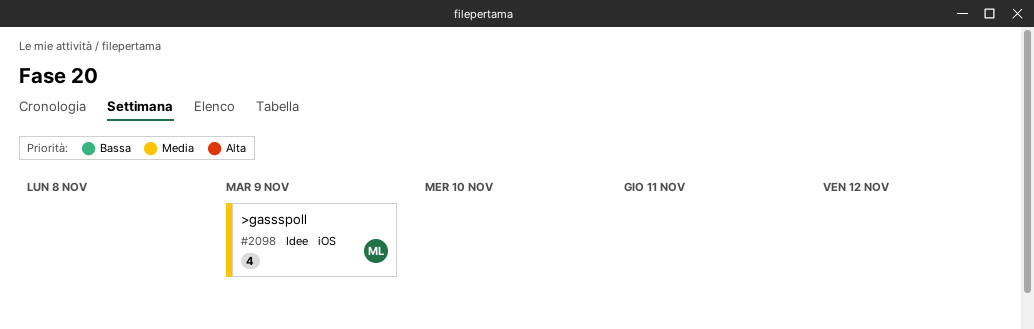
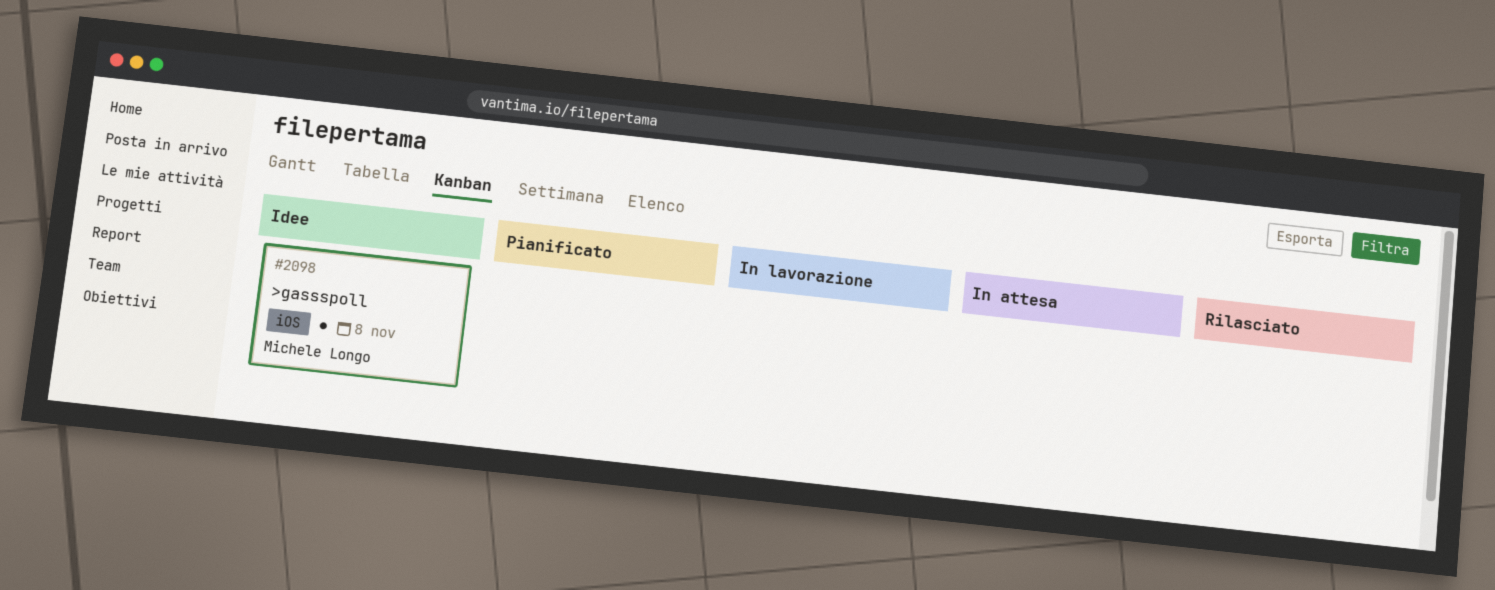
#2098, estimate: 4 -> 1
#2098, due: Nov 9 -> Nov 8

